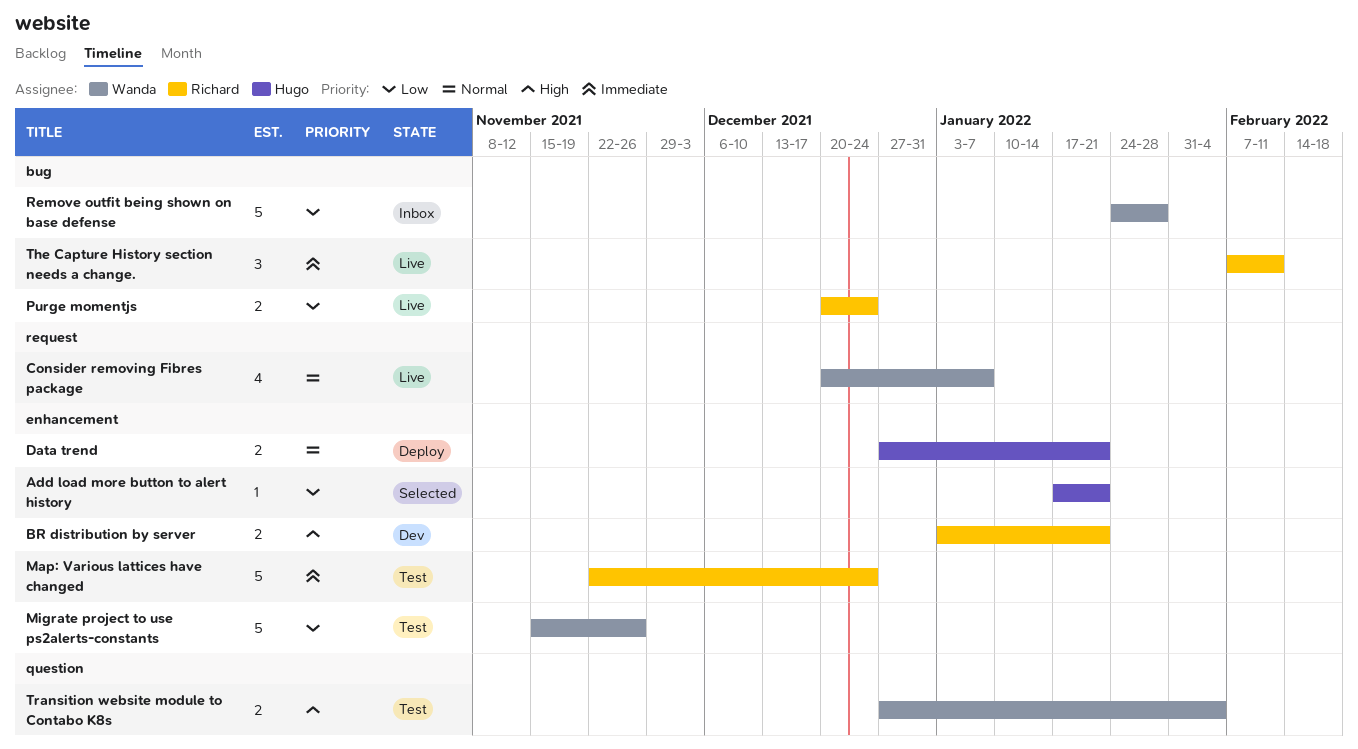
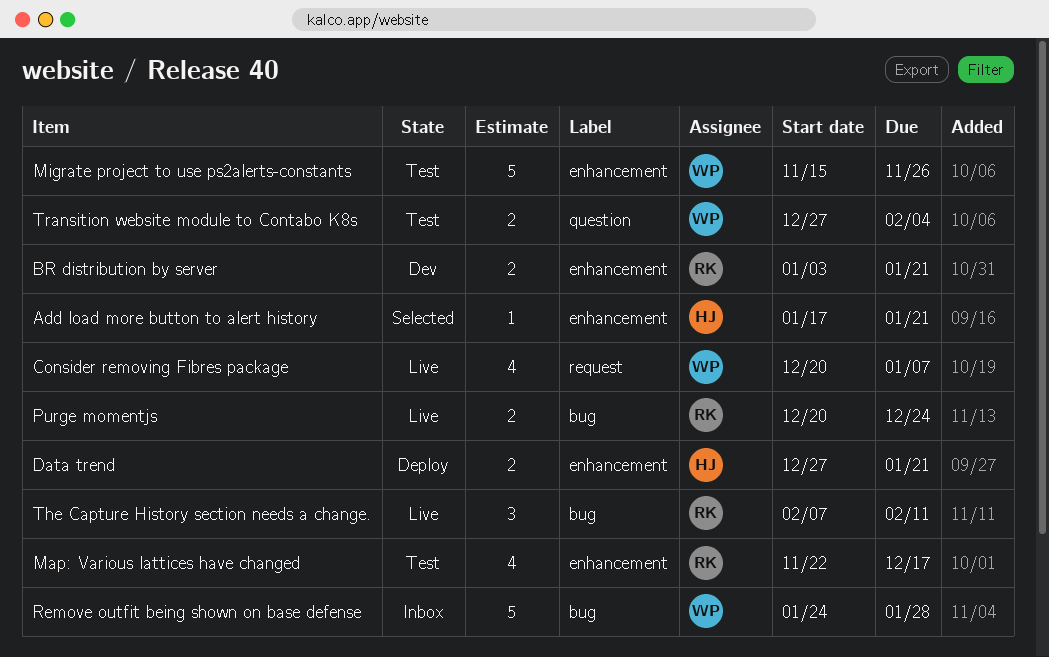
Map: Various lattices have changed, estimate: 5 -> 4
Map: Various lattices have changed, due: Dec 24 -> Dec 17

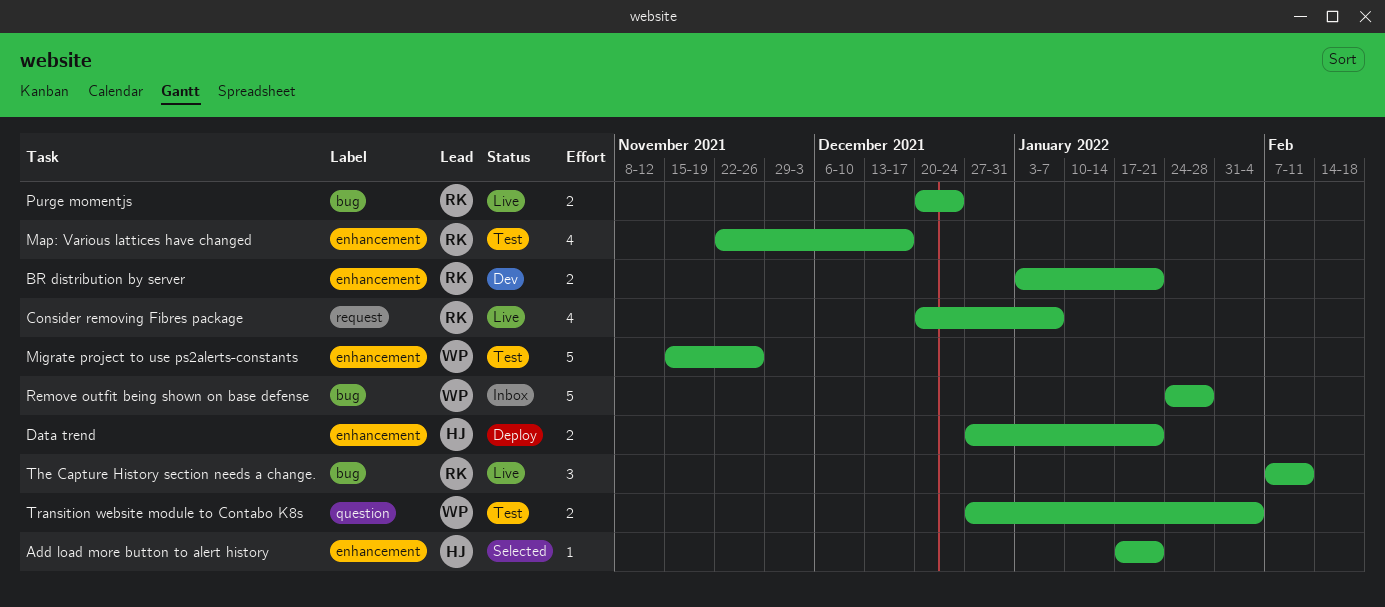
Consider removing Fibres package, owner: WP -> RK

